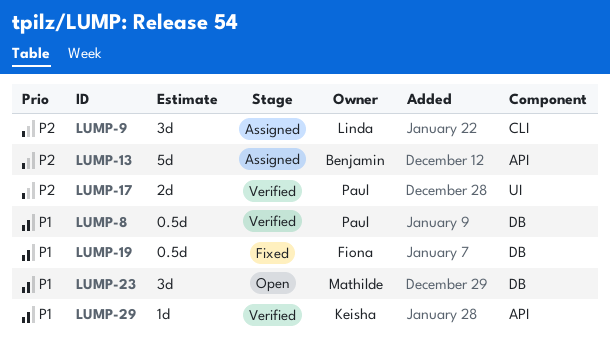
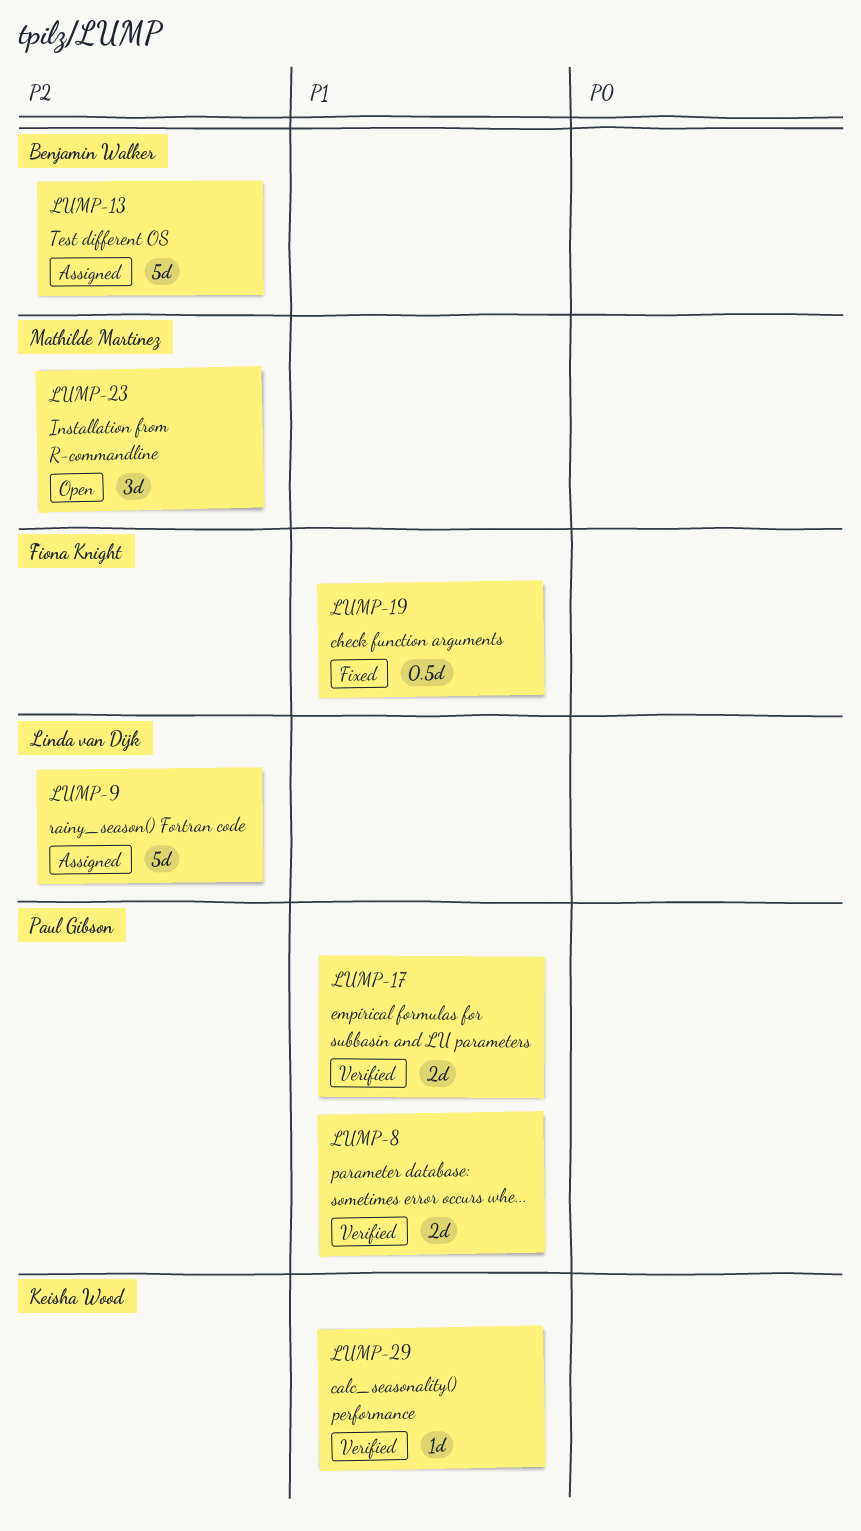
LUMP-8, estimate: 0.5d -> 2d
LUMP-9, estimate: 3d -> 5d
LUMP-17, priority: P2 -> P1
LUMP-23, priority: P1 -> P2

